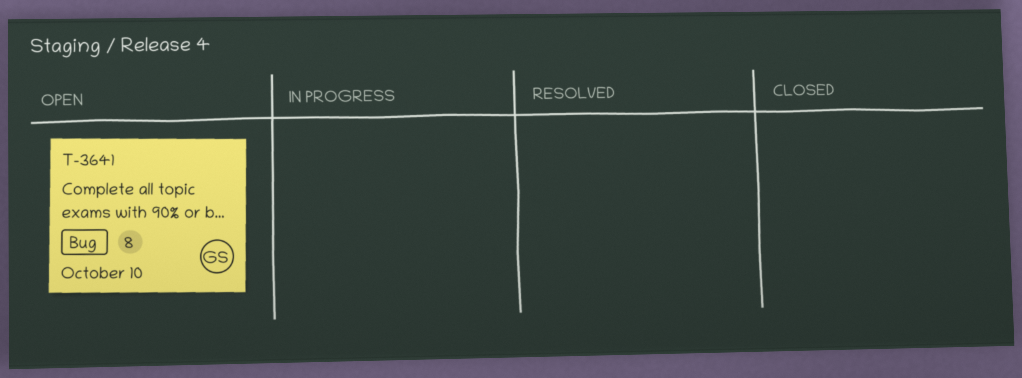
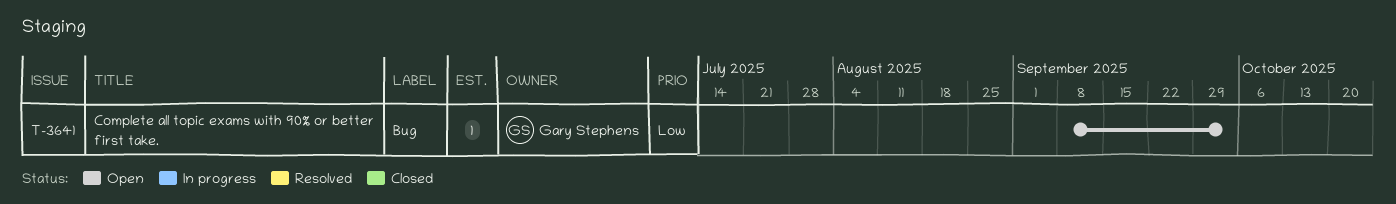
T-3641, estimate: 8 -> 1
T-3641, due: Oct 10 -> Oct 3

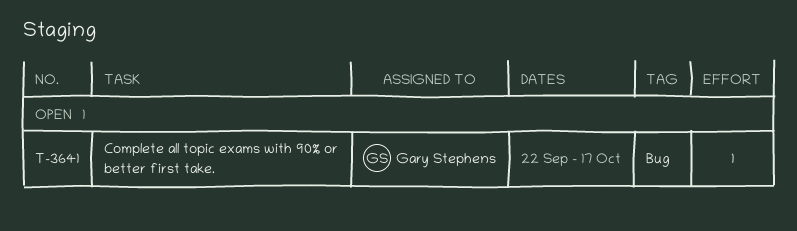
T-3641, start: Sep 8 -> Sep 22
T-3641, due: Oct 3 -> Oct 17

